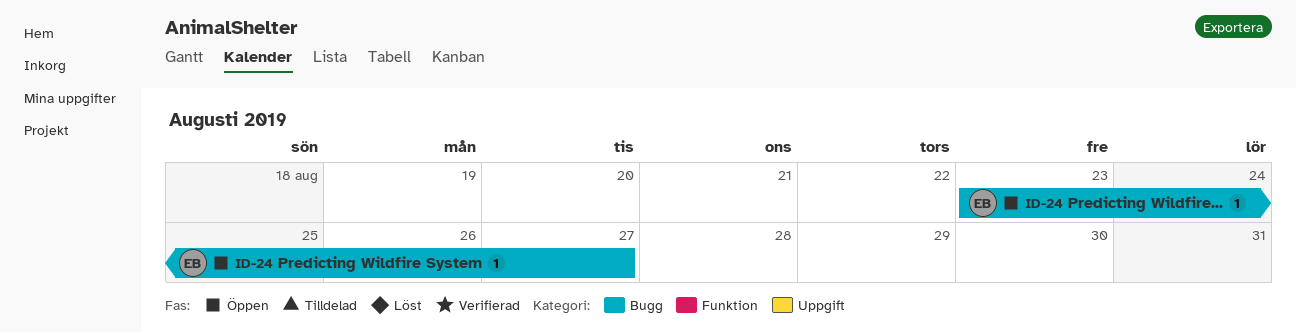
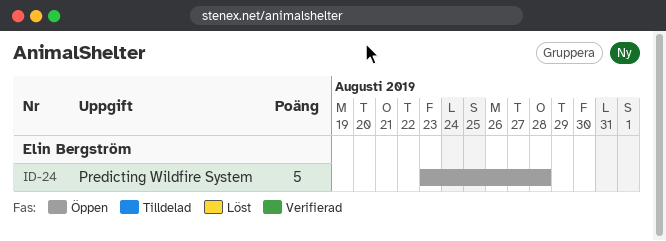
ID-24, estimate: 1 -> 5
ID-24, due: Aug 27 -> Aug 28

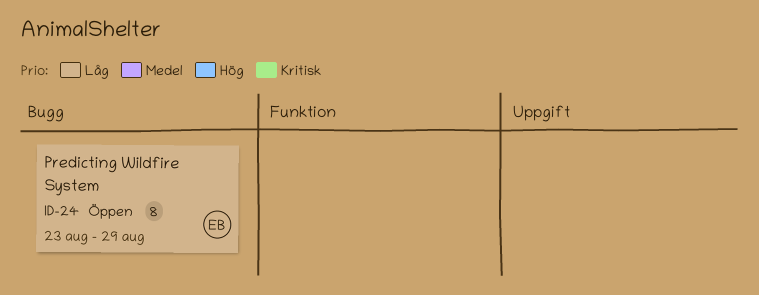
ID-24, estimate: 5 -> 8
ID-24, due: Aug 28 -> Aug 29

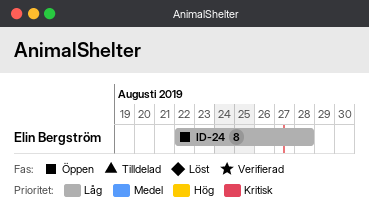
ID-24, start: Aug 23 -> Aug 22
ID-24, due: Aug 29 -> Aug 28

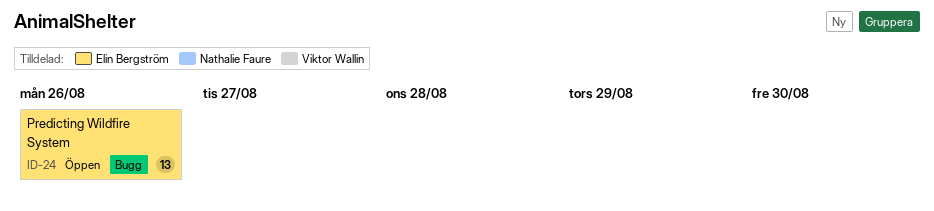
ID-24, estimate: 8 -> 13
ID-24, due: Aug 28 -> Aug 26

